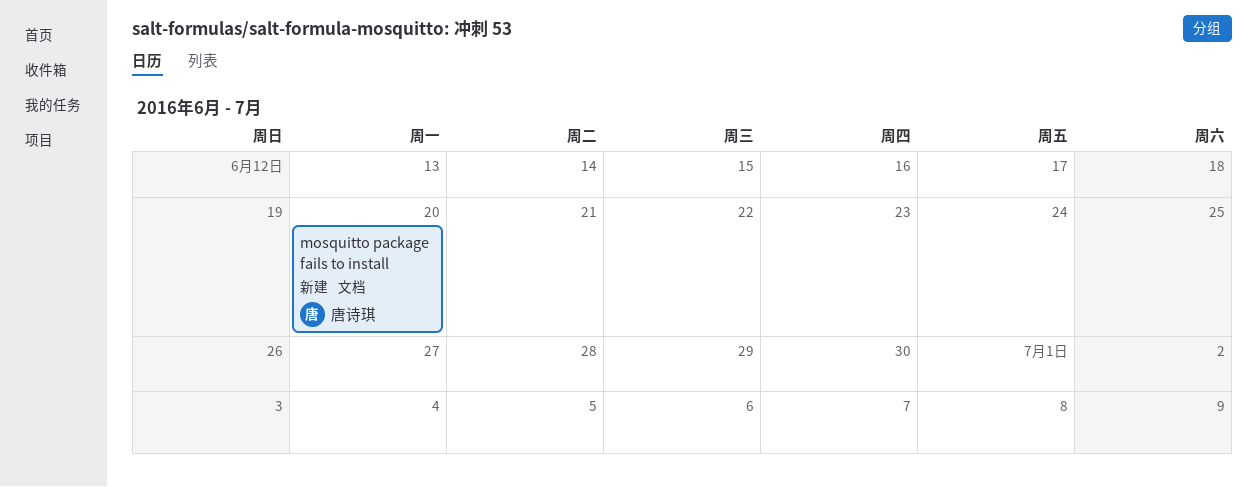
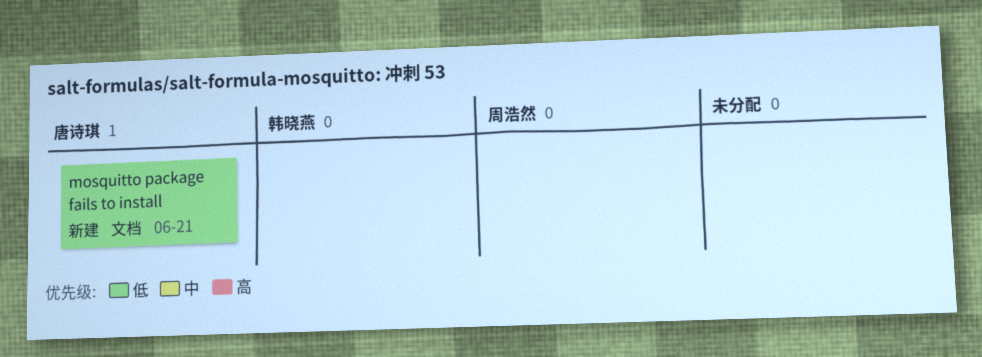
mosquitto package fails to install, due: Jun 20 -> Jun 21

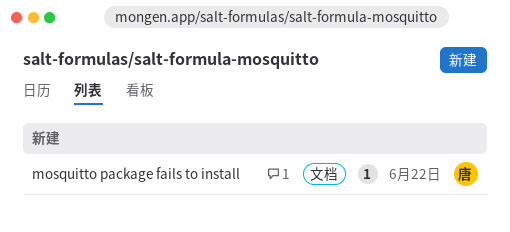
mosquitto package fails to install, due: Jun 21 -> Jun 22

